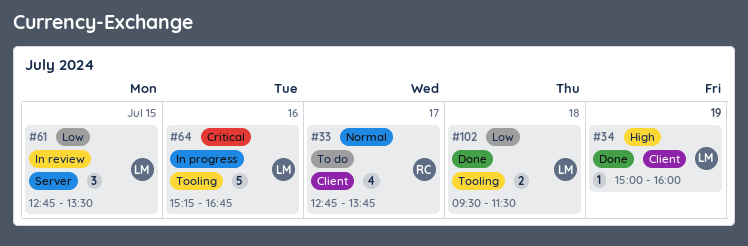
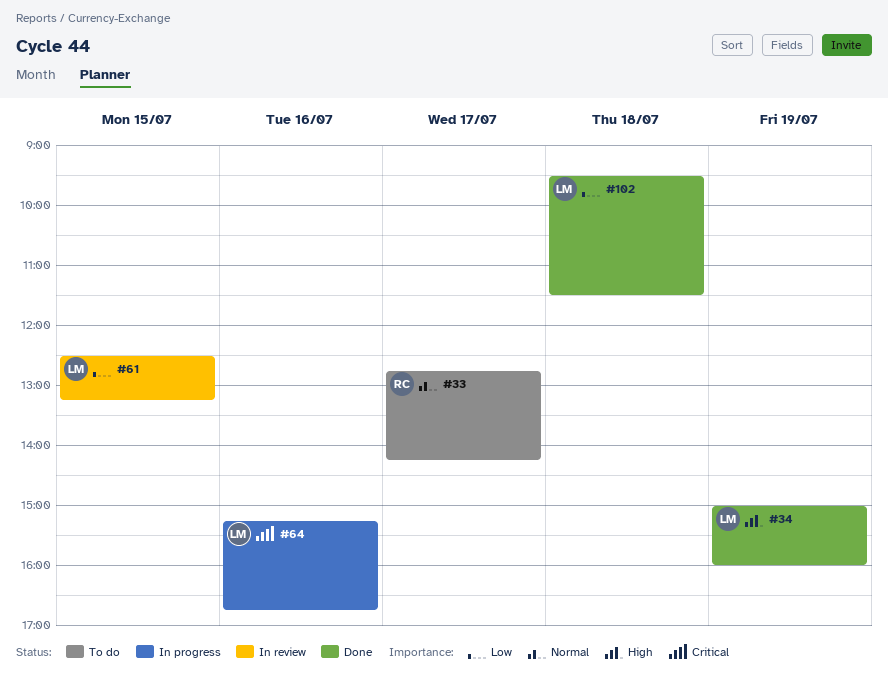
#33, ends: 13:45 -> 14:15
#61, begins: 12:45 -> 12:30
#61, ends: 13:30 -> 13:15

